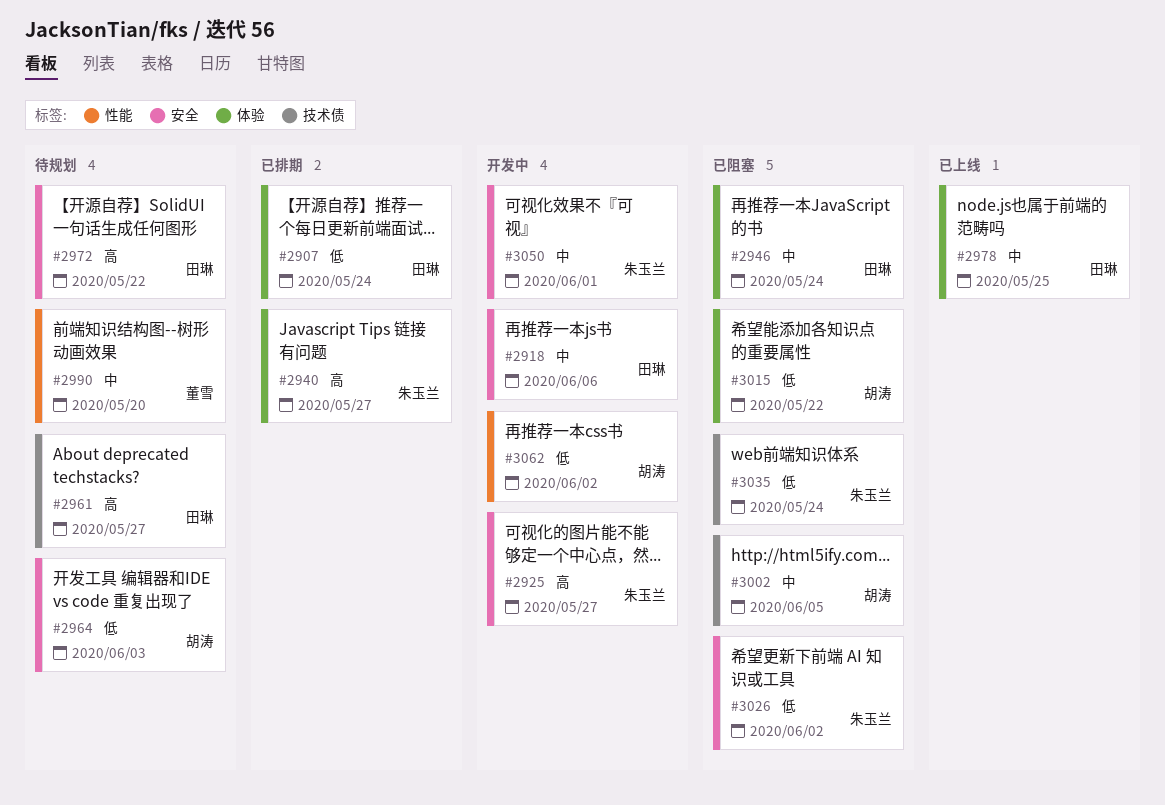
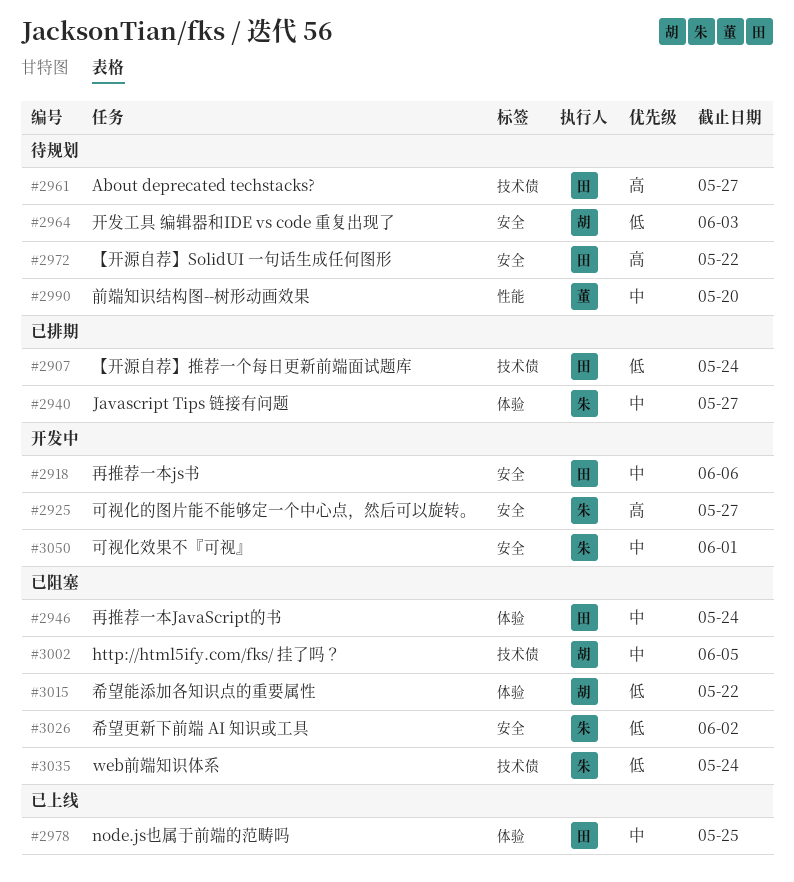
#2907, label: 体验 -> 技术债
#2940, priority: 高 -> 中
#3062: present -> none

